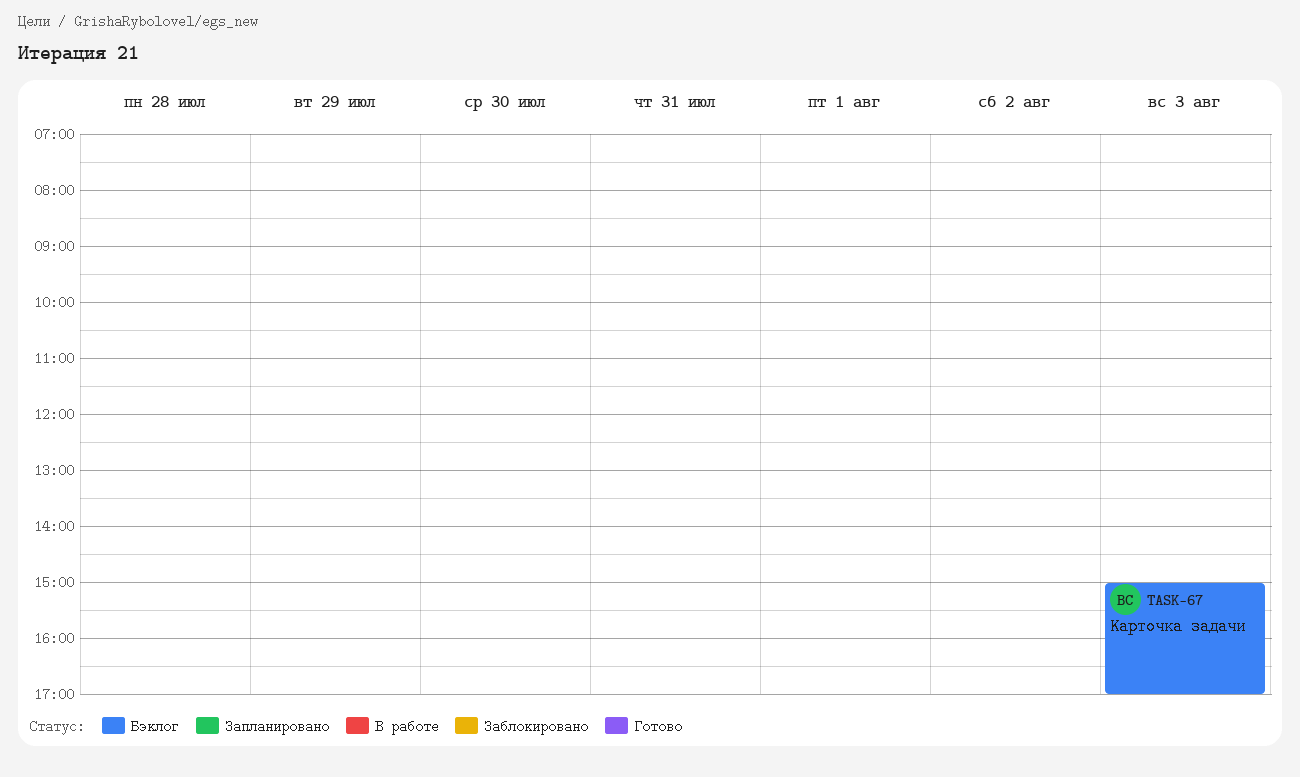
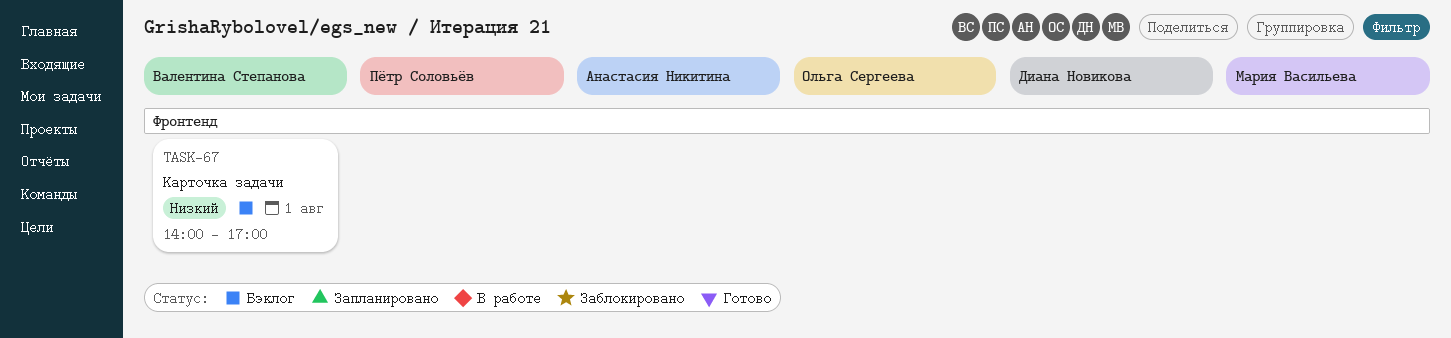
TASK-67, day: Aug 3 -> Aug 1
TASK-67, begins: 15:00 -> 14:00

